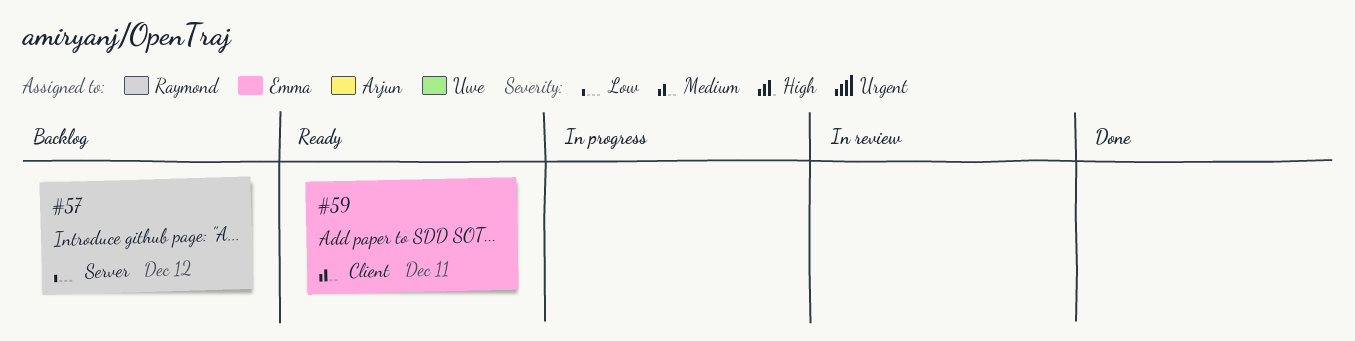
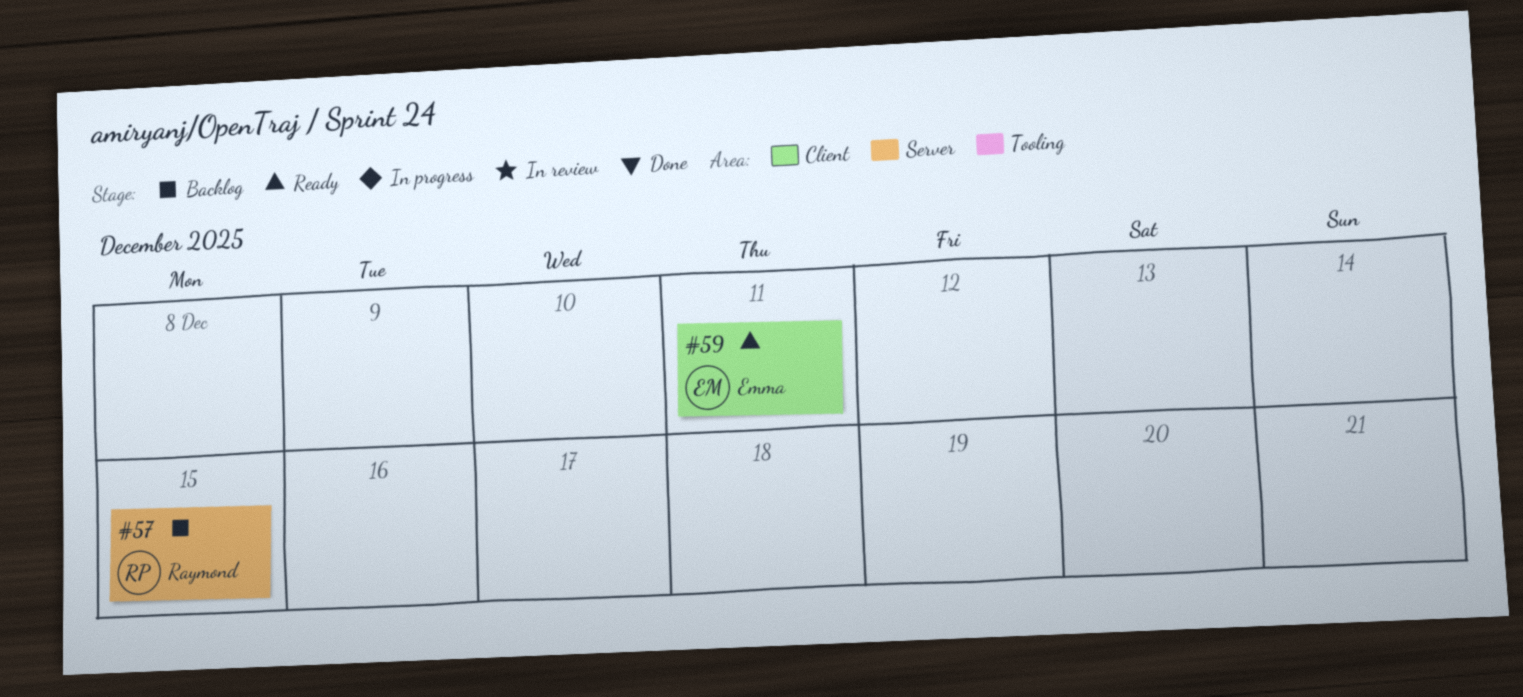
#57, due: Dec 12 -> Dec 15

